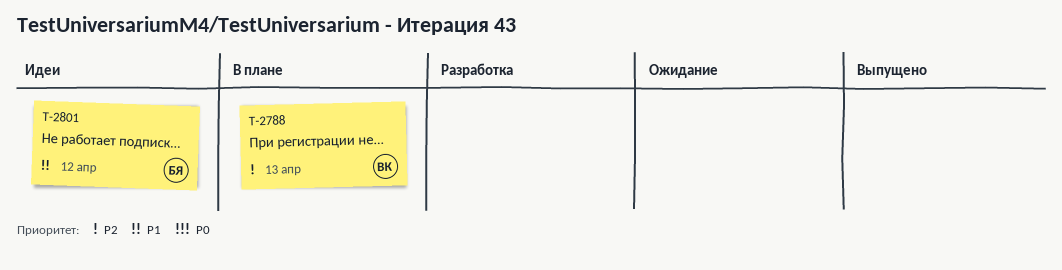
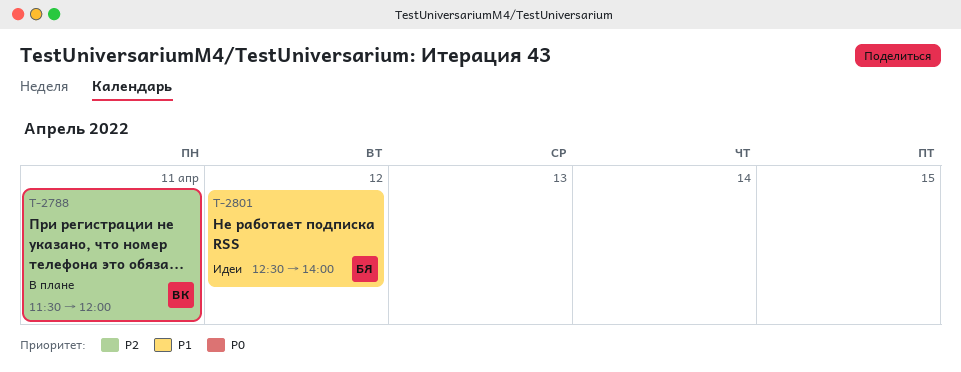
T-2788, day: Apr 13 -> Apr 11

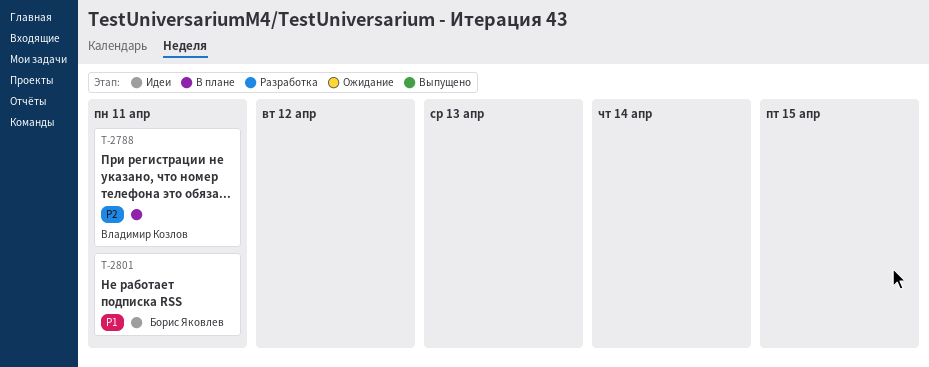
T-2801, day: Apr 12 -> Apr 11

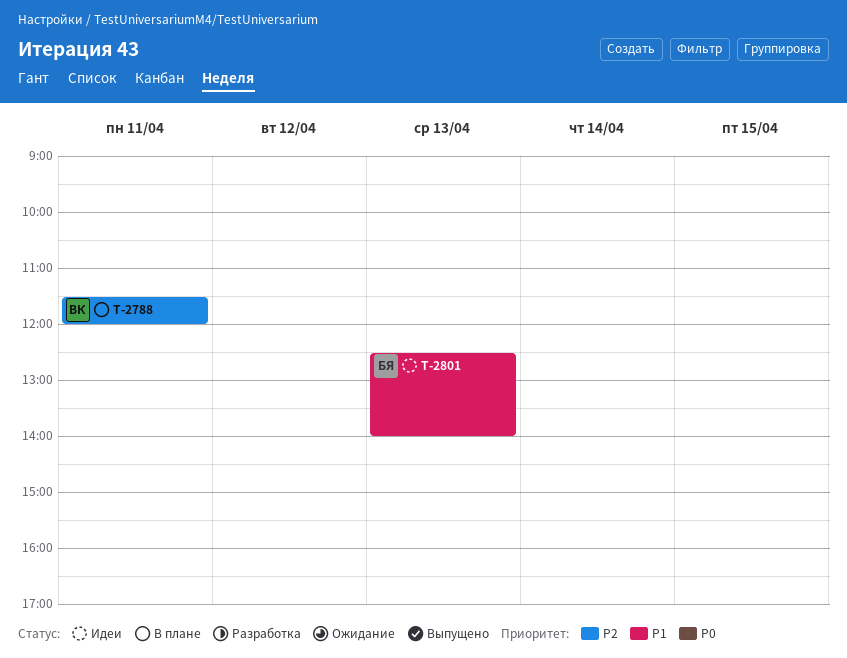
T-2801, day: Apr 11 -> Apr 13

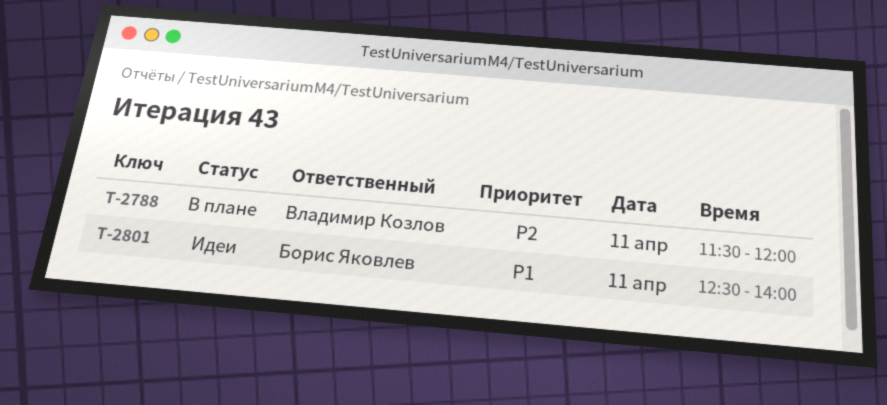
T-2801, day: Apr 13 -> Apr 11

